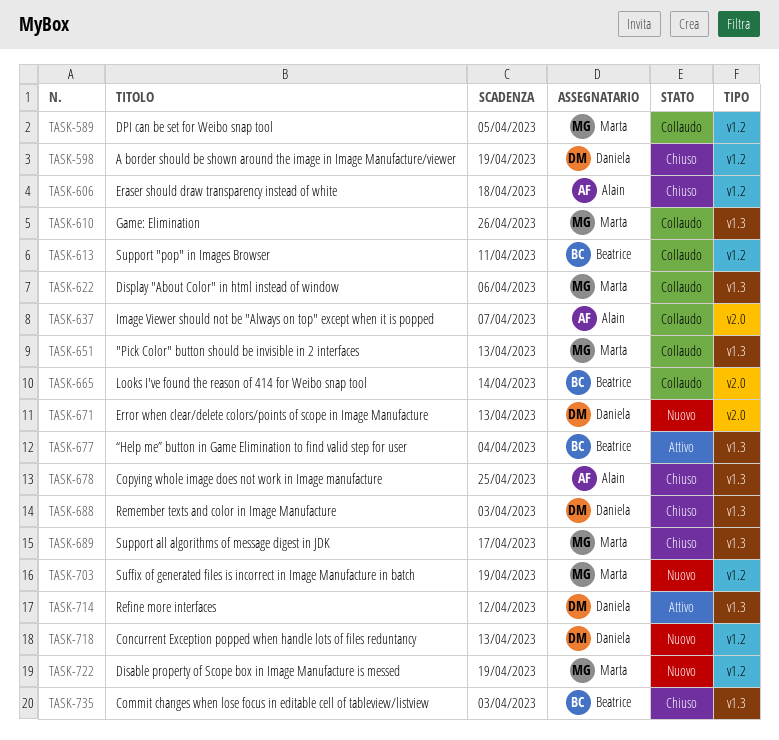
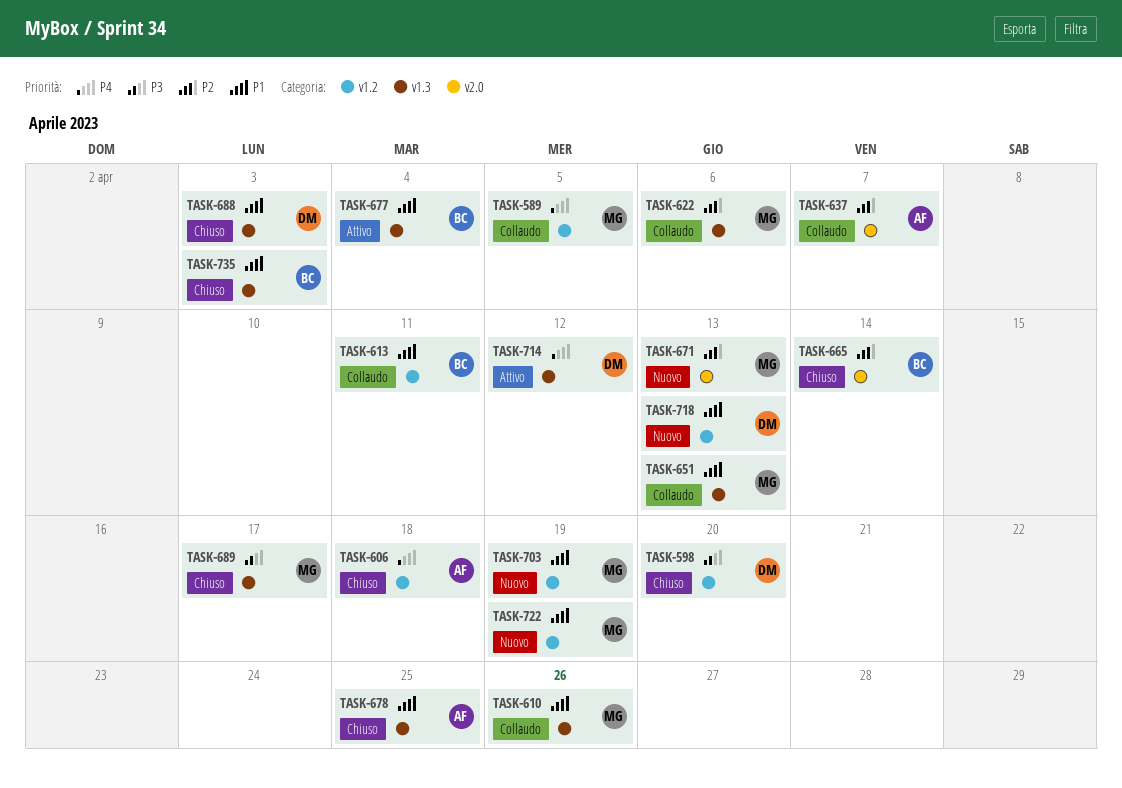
TASK-598, due: Apr 19 -> Apr 20
TASK-665, status: Collaudo -> Chiuso
TASK-671, owner: Daniela -> Marta

